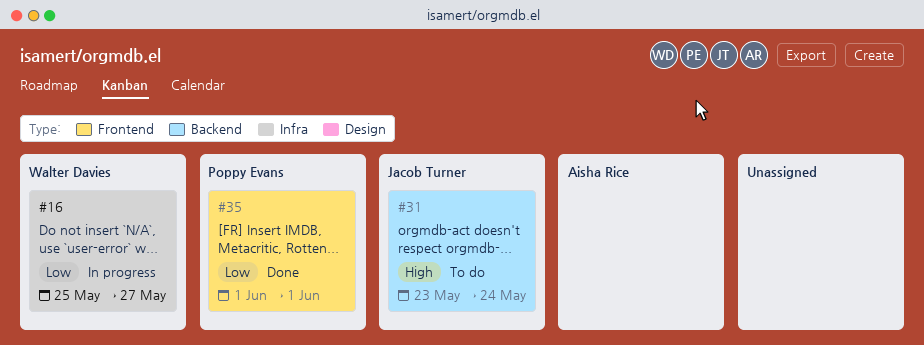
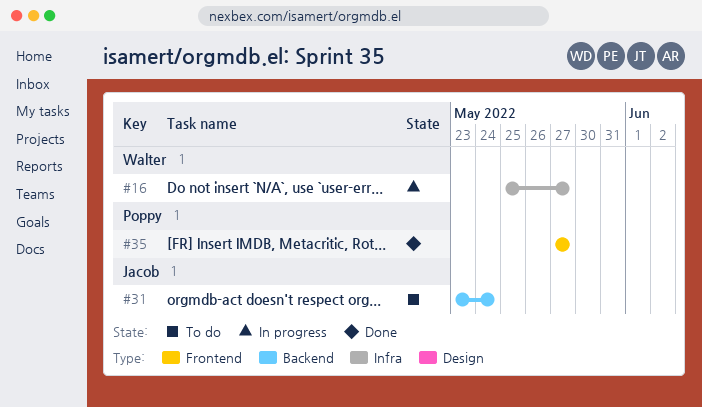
#35, start: Jun 1 -> May 27
#35, due: Jun 1 -> May 27

